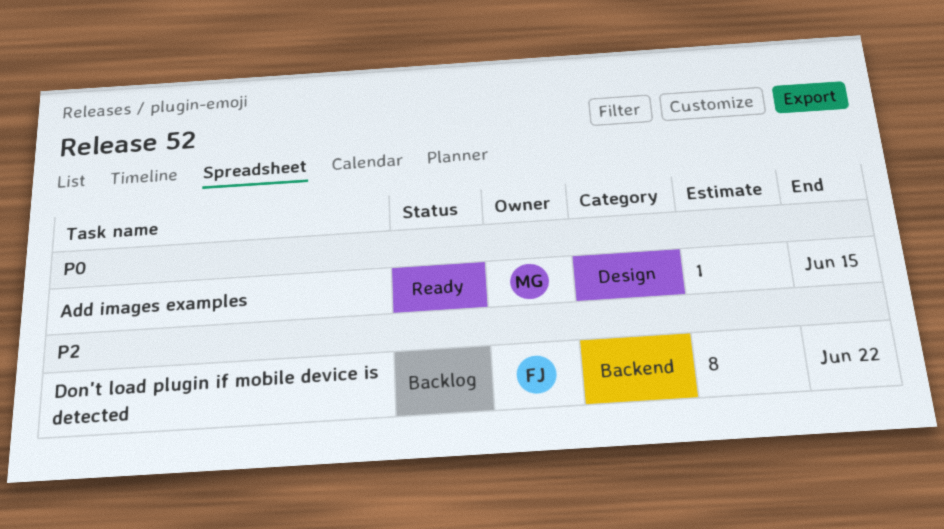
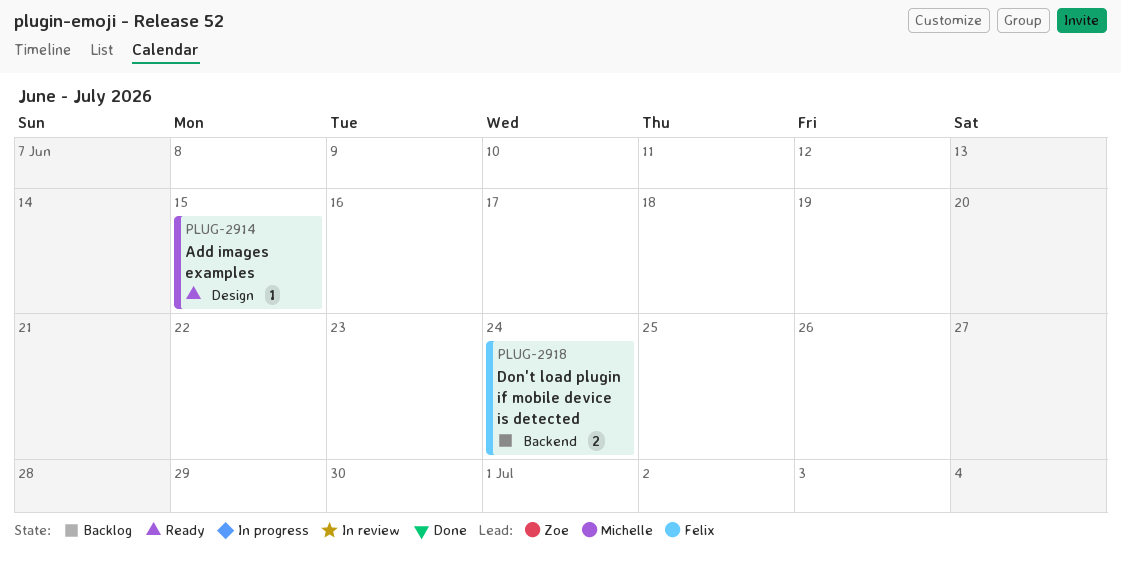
Don't load plugin if mobile device is detected, estimate: 8 -> 2
Don't load plugin if mobile device is detected, due: Jun 22 -> Jun 24

